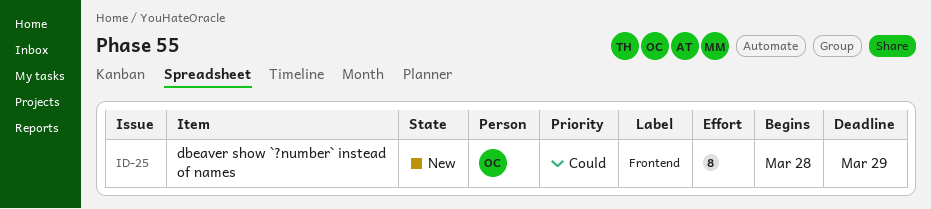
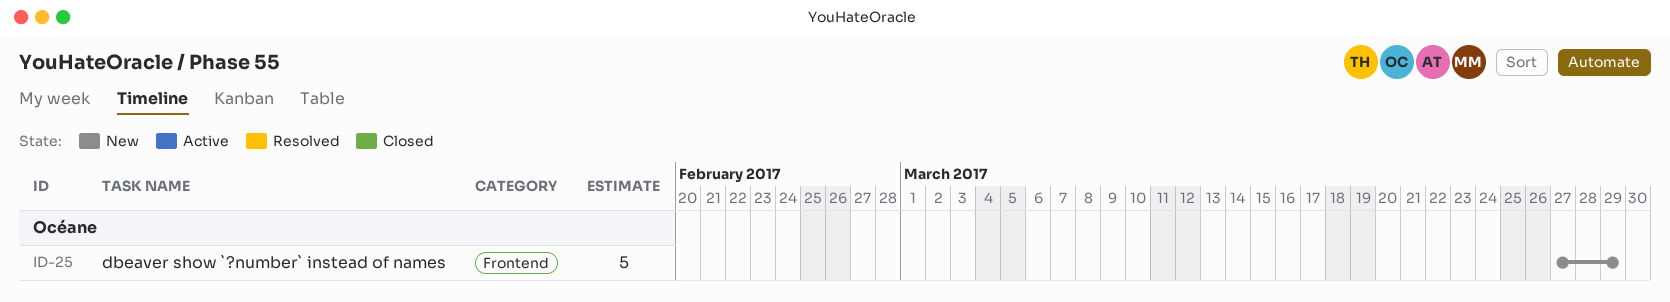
ID-25, estimate: 8 -> 5
ID-25, start: Mar 28 -> Mar 27

